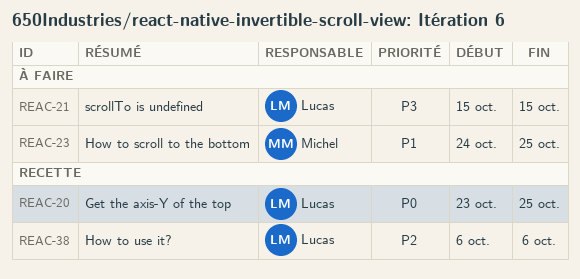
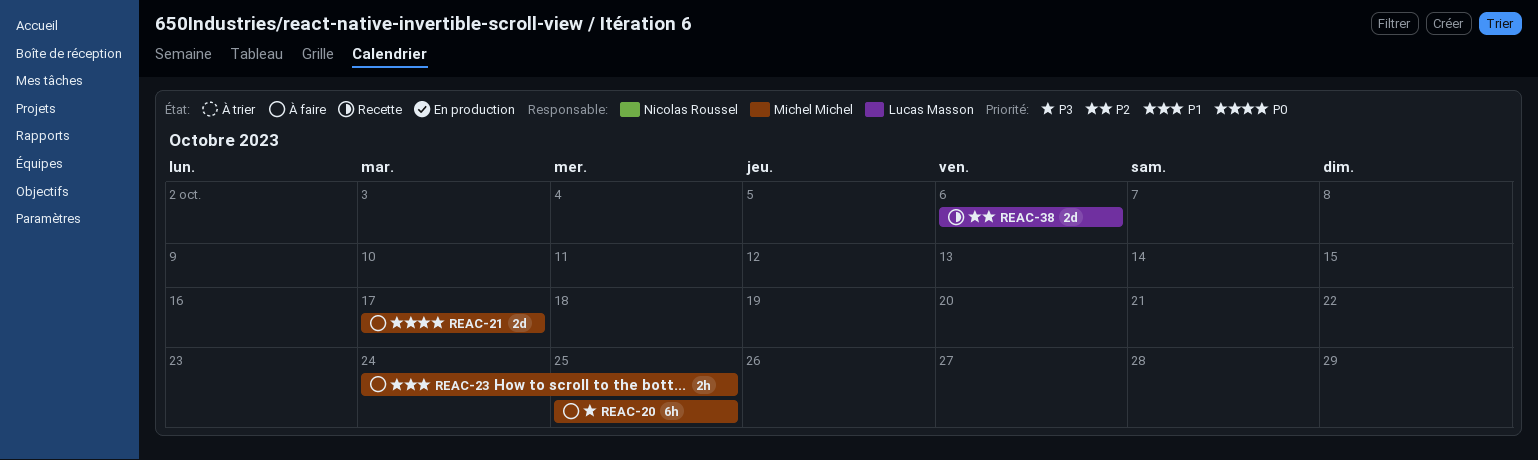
REAC-20, status: Recette -> À faire
REAC-20, owner: Lucas Masson -> Michel Michel
REAC-20, priority: P0 -> P3
REAC-20, start: Oct 23 -> Oct 25
REAC-21, owner: Lucas Masson -> Michel Michel
REAC-21, priority: P3 -> P0
REAC-21, start: Oct 15 -> Oct 17
REAC-21, due: Oct 15 -> Oct 17

